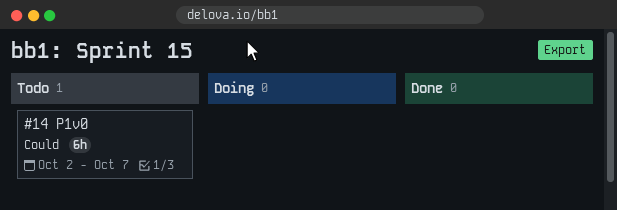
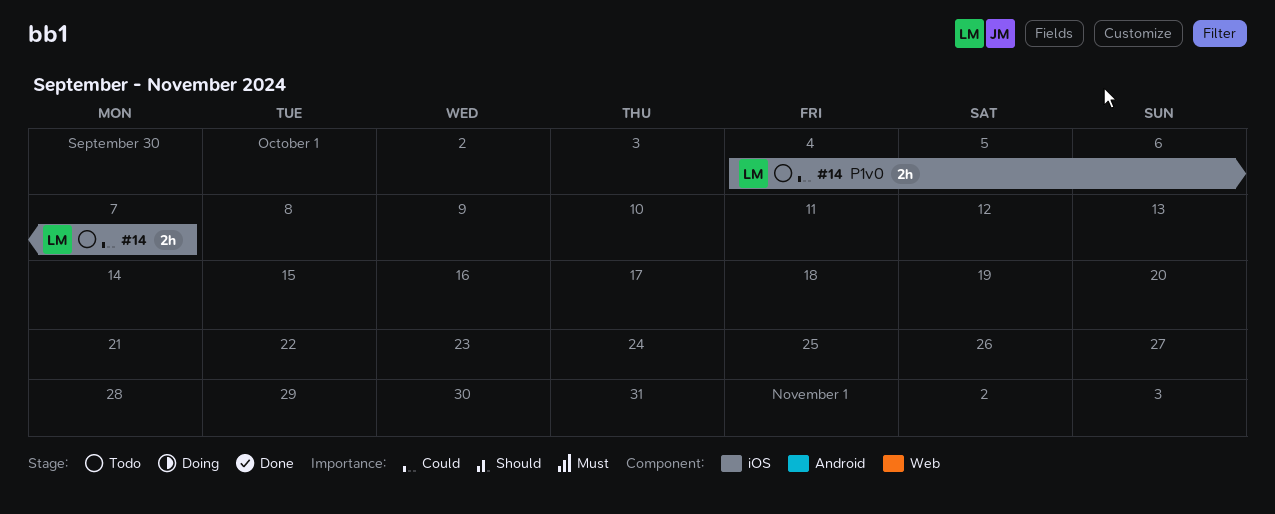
#14, estimate: 6h -> 2h
#14, start: Oct 2 -> Oct 4

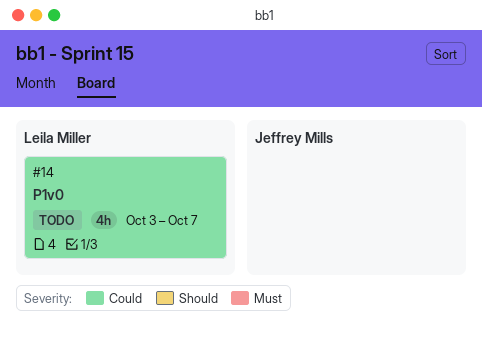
#14, estimate: 2h -> 4h
#14, start: Oct 4 -> Oct 3

